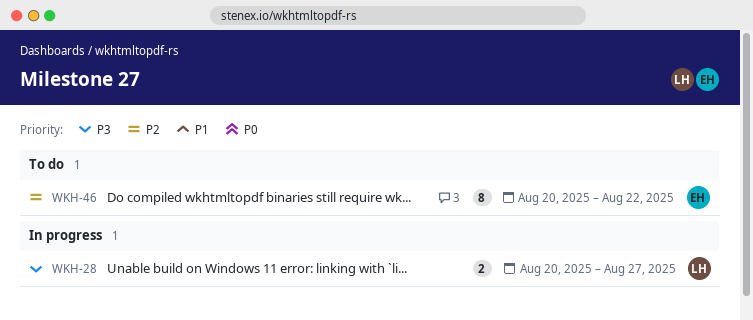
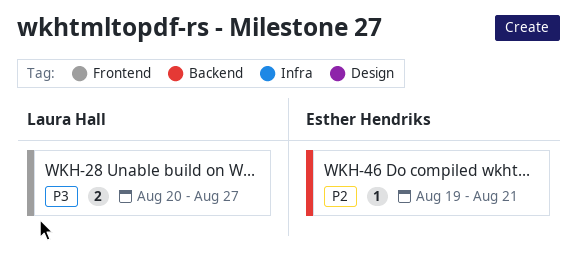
WKH-46, estimate: 8 -> 1
WKH-46, start: Aug 20 -> Aug 19
WKH-46, due: Aug 22 -> Aug 21

